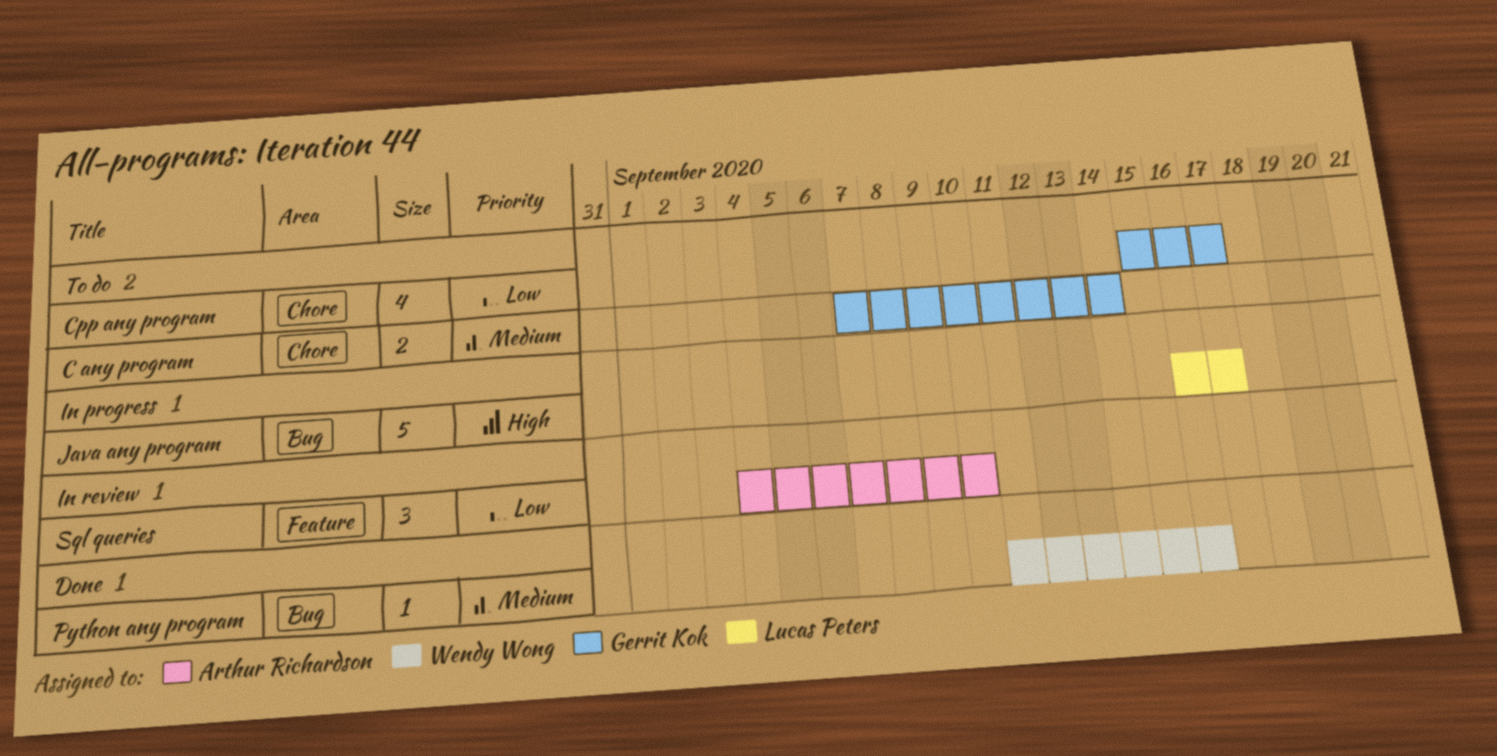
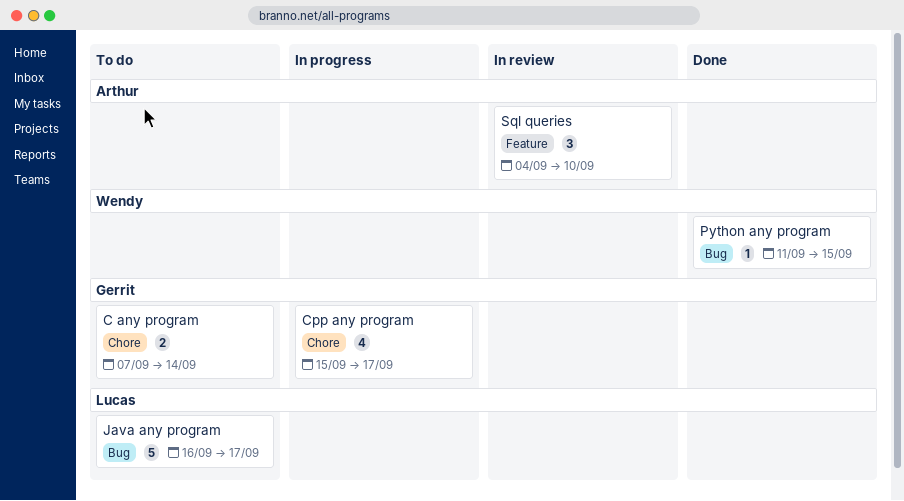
Cpp any program, status: To do -> In progress
Java any program, status: In progress -> To do
Python any program, due: Sep 16 -> Sep 15

